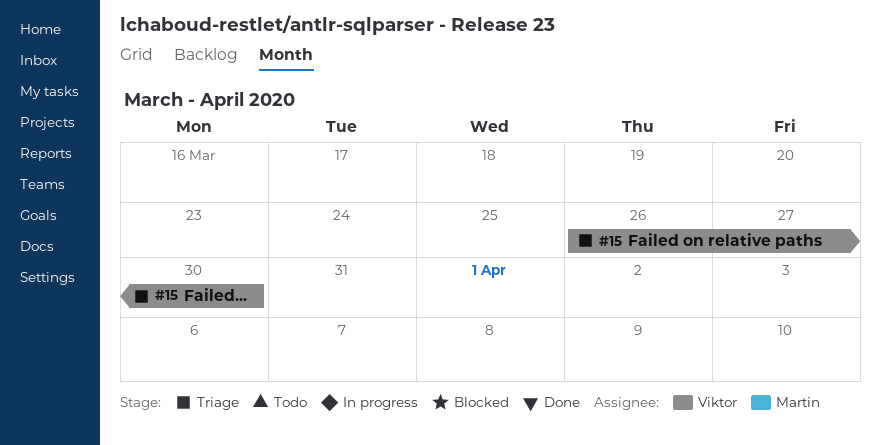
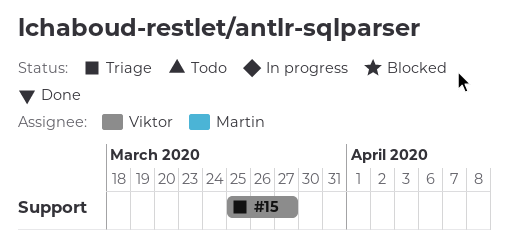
#15, start: Mar 26 -> Mar 25
#15, due: Mar 30 -> Mar 27

